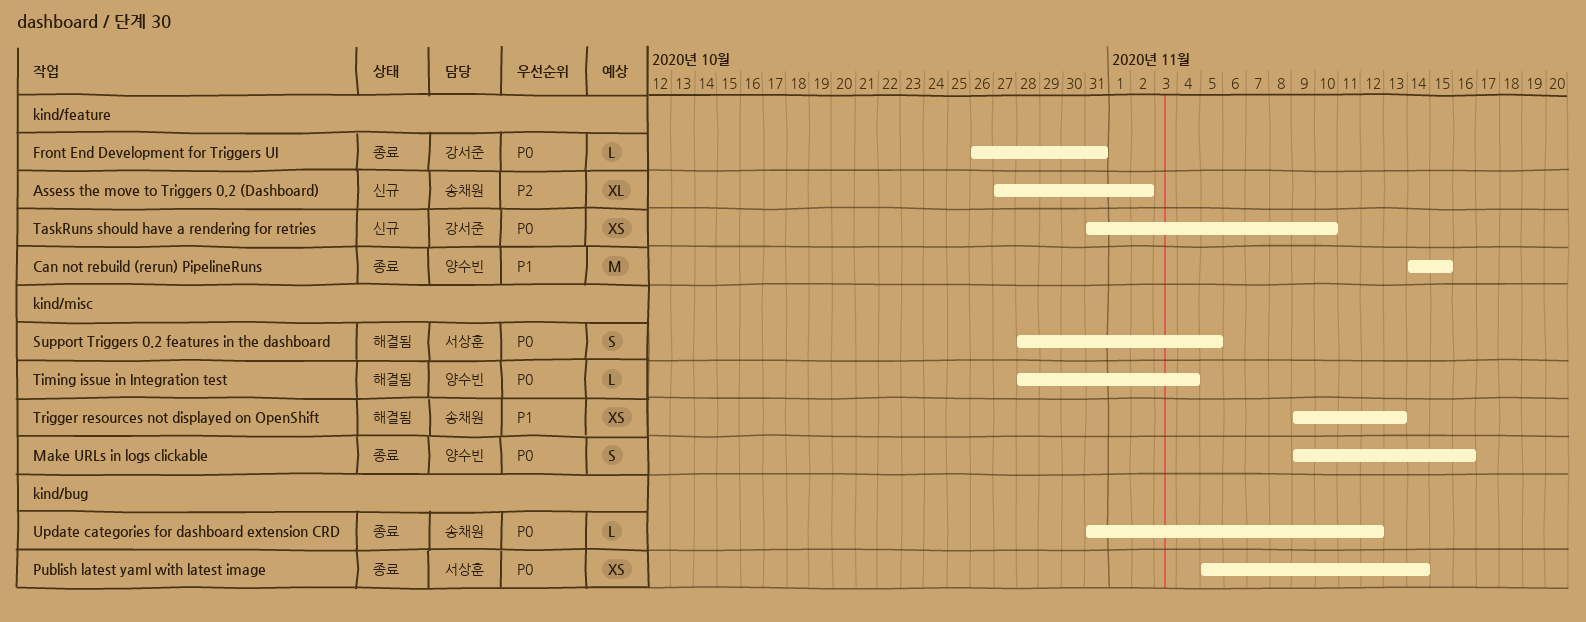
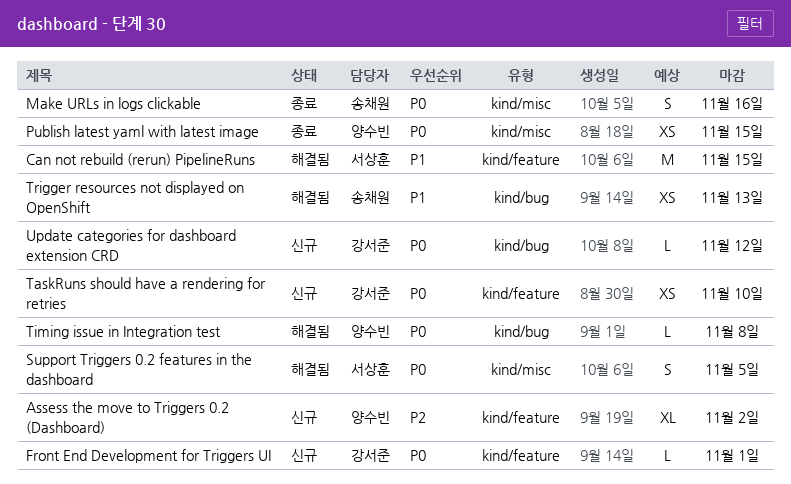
Assess the move to Triggers 0.2 (Dashboard), owner: 송채원 -> 양수빈
Can not rebuild (rerun) PipelineRuns, status: 종료 -> 해결됨
Can not rebuild (rerun) PipelineRuns, owner: 양수빈 -> 서상훈
Front End Development for Triggers UI, status: 종료 -> 신규
Front End Development for Triggers UI, due: Oct 31 -> Nov 1
Make URLs in logs clickable, owner: 양수빈 -> 송채원
Publish latest yaml with latest image, owner: 서상훈 -> 양수빈
Publish latest yaml with latest image, label: kind/bug -> kind/misc
Publish latest yaml with latest image, due: Nov 14 -> Nov 15
Timing issue in Integration test, label: kind/misc -> kind/bug
Timing issue in Integration test, due: Nov 4 -> Nov 8
Trigger resources not displayed on OpenShift, label: kind/misc -> kind/bug
Update categories for dashboard extension CRD, status: 종료 -> 신규
Update categories for dashboard extension CRD, owner: 송채원 -> 강서준

